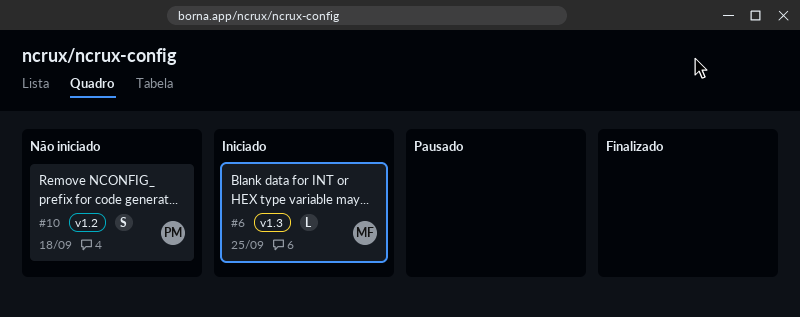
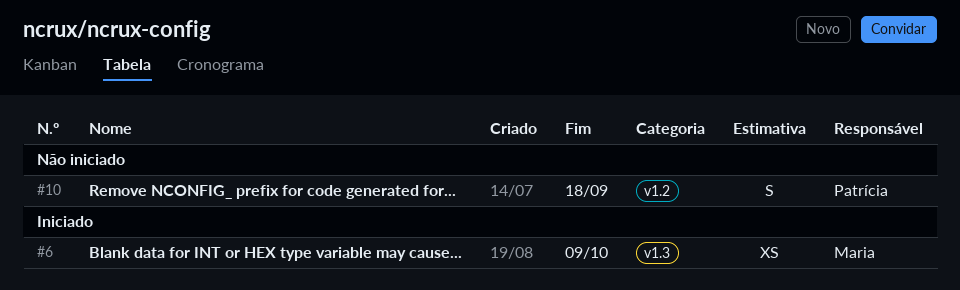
#6, estimate: L -> XS
#6, due: Sep 25 -> Oct 9

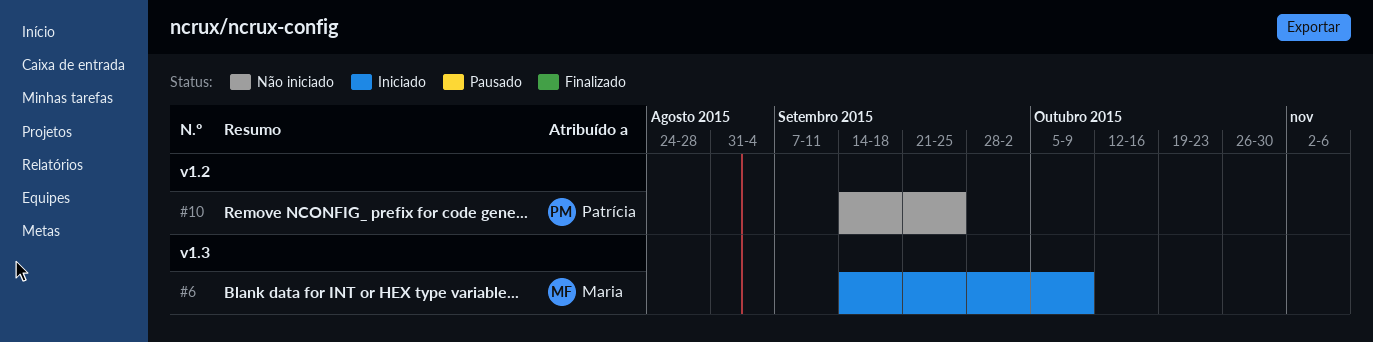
#10, due: Sep 18 -> Sep 25

